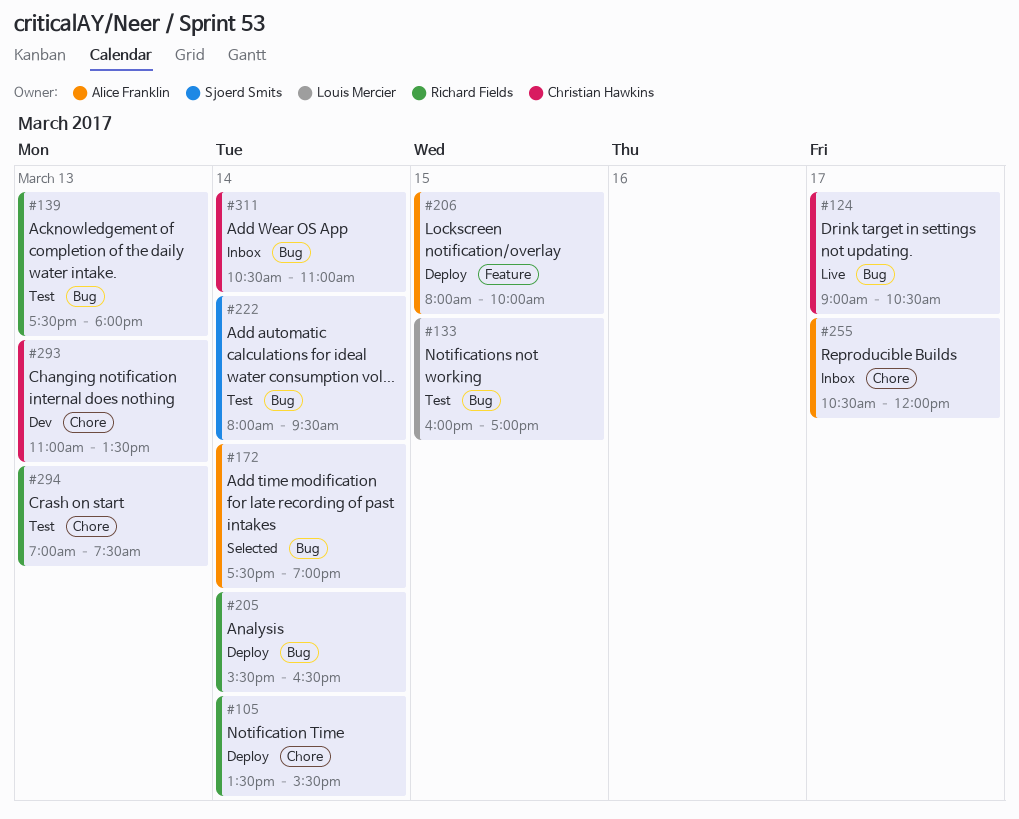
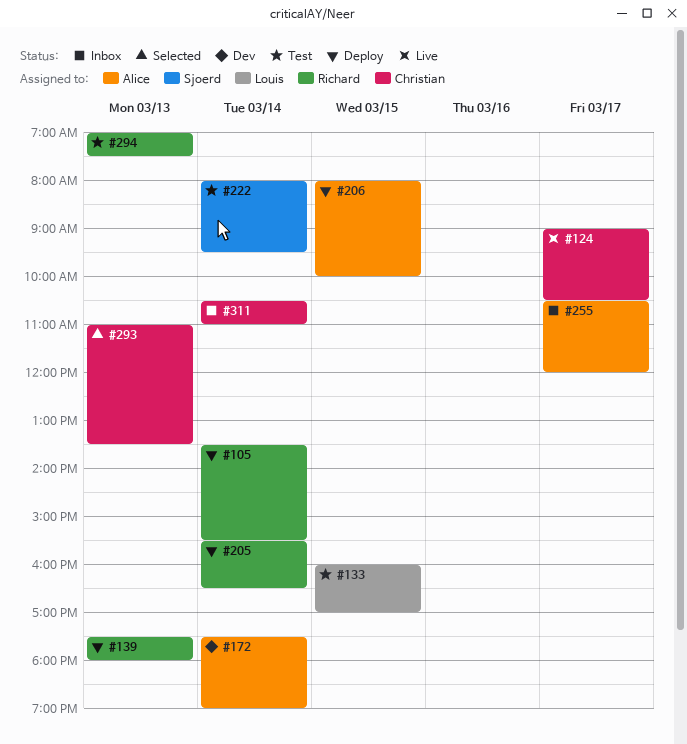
#139, status: Test -> Deploy
#172, status: Selected -> Dev
#293, status: Dev -> Selected

